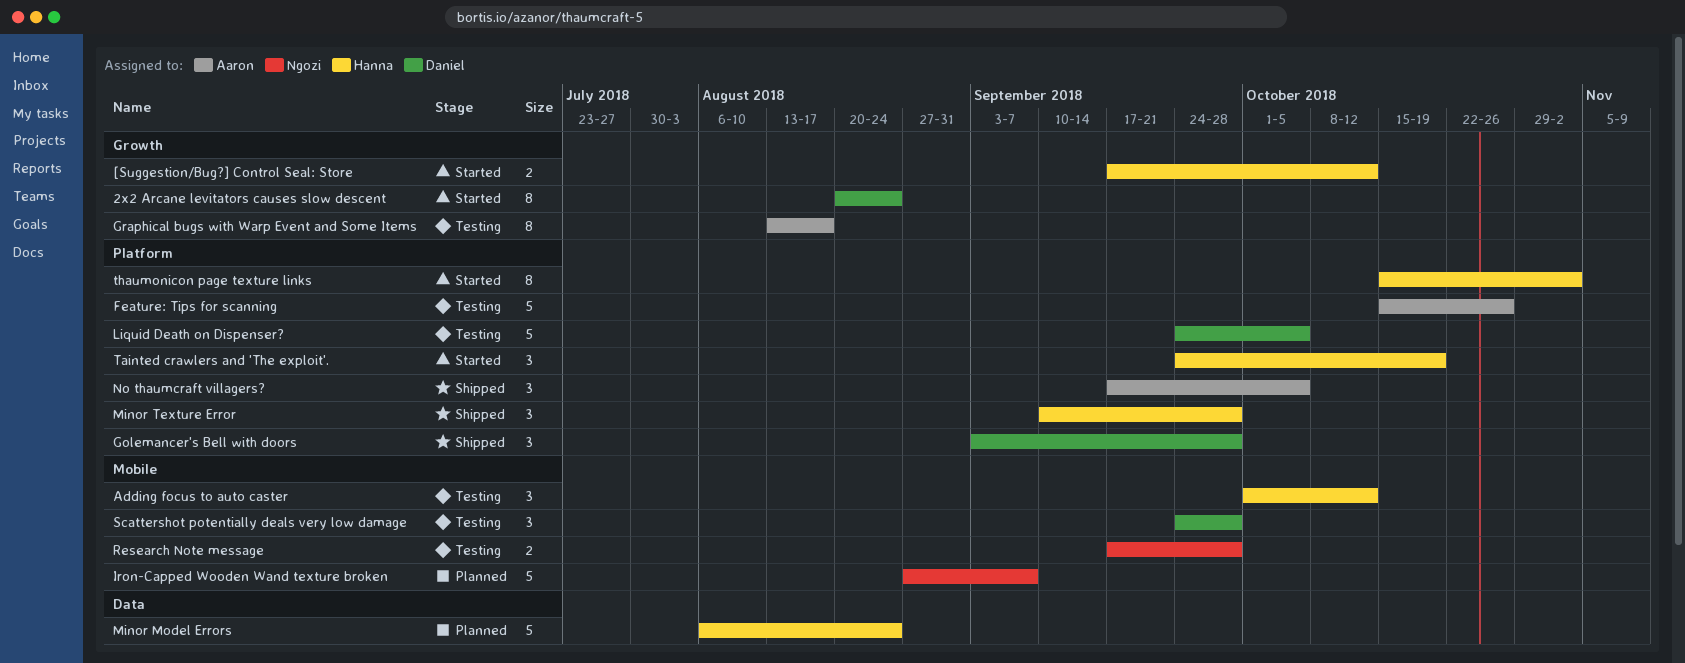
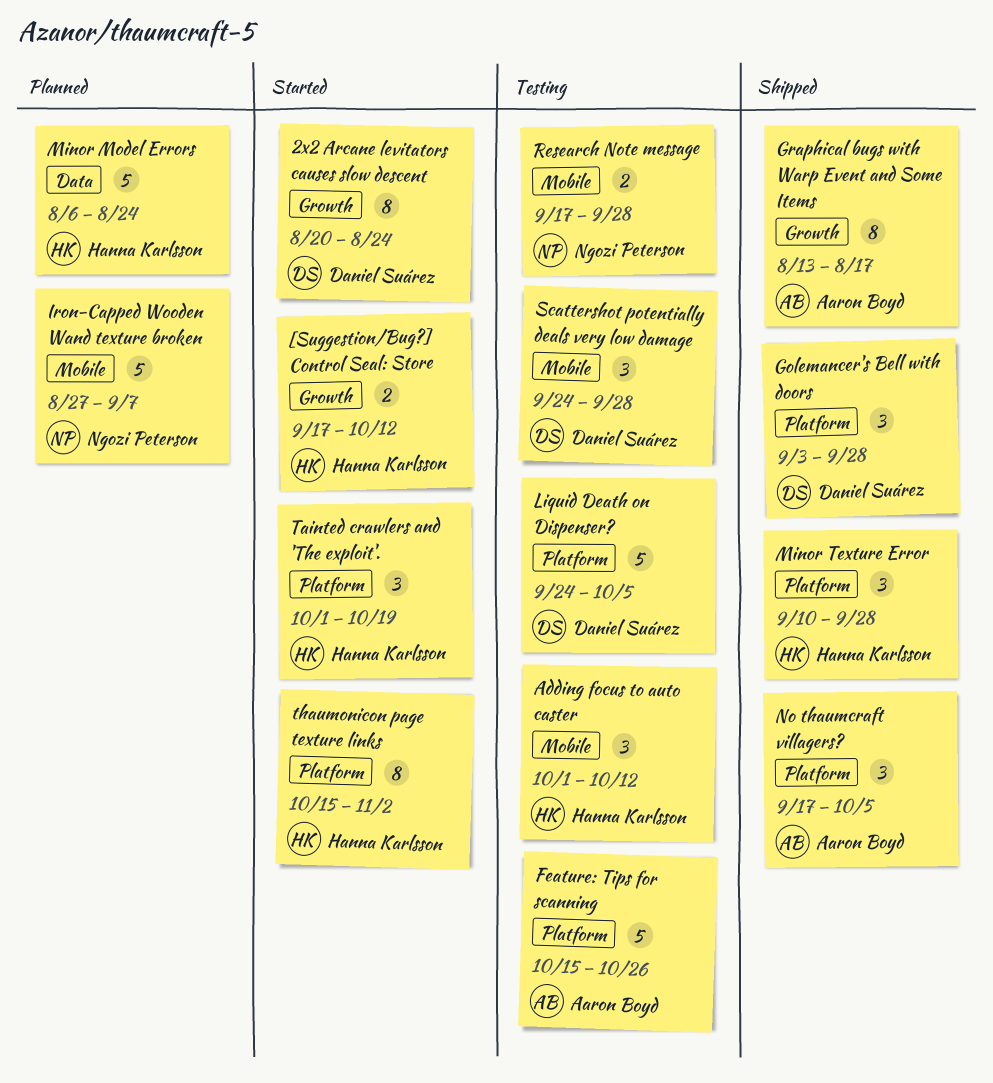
Graphical bugs with Warp Event and Some Items, status: Testing -> Shipped
Tainted crawlers and 'The exploit'., start: Sep 24 -> Oct 1

